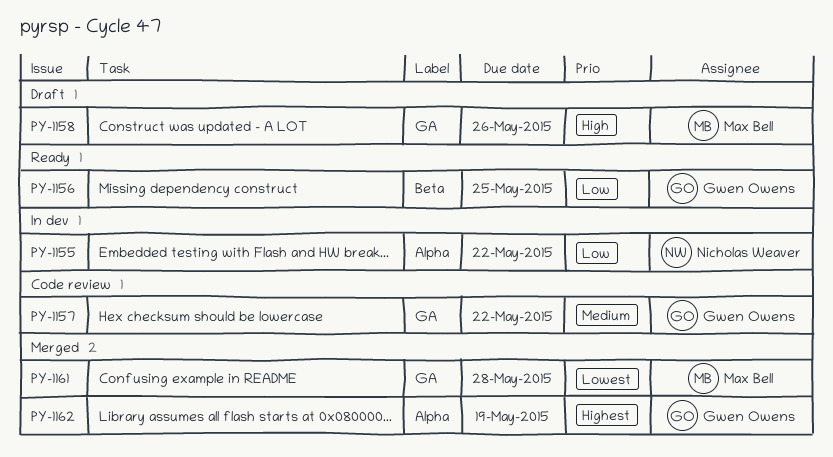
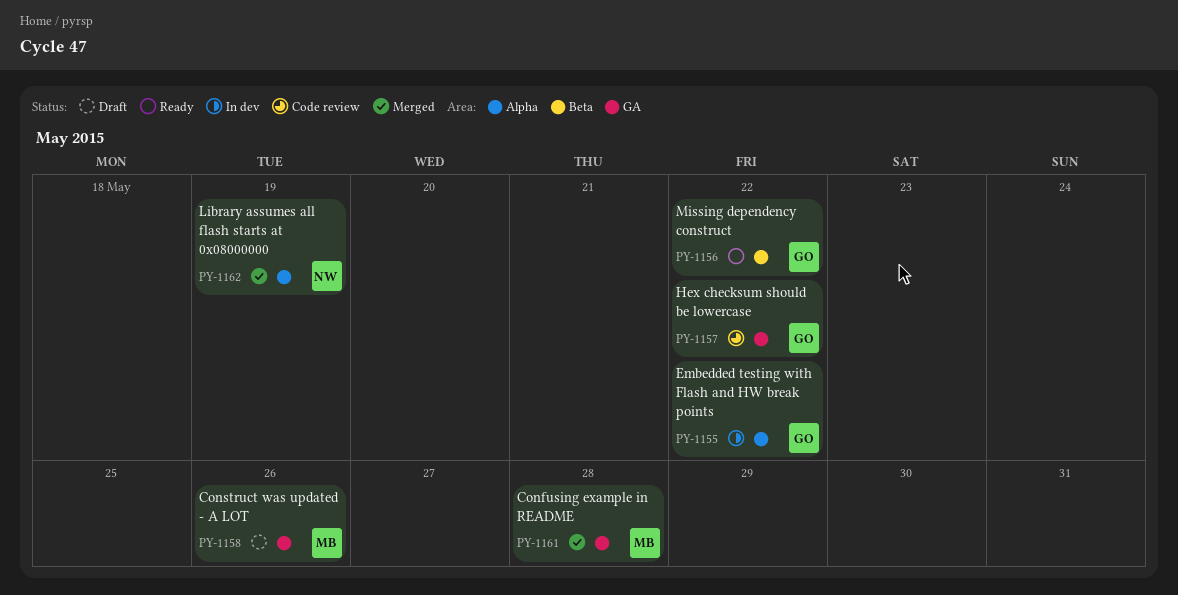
PY-1155, owner: Nicholas Weaver -> Gwen Owens
PY-1156, due: May 25 -> May 22
PY-1162, owner: Gwen Owens -> Nicholas Weaver

